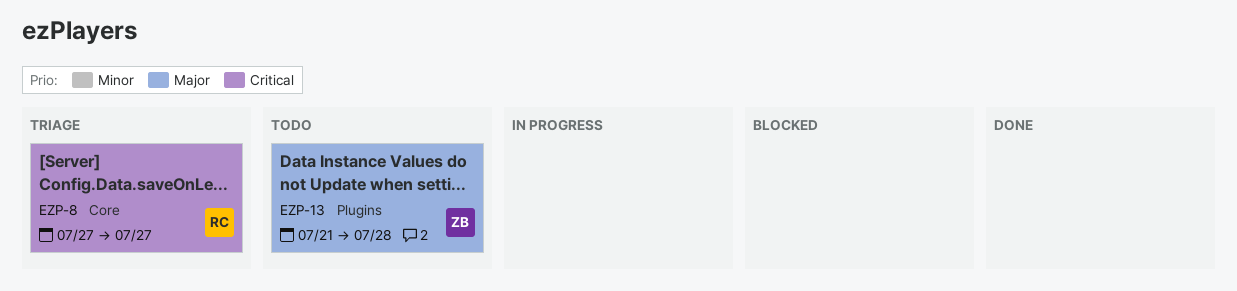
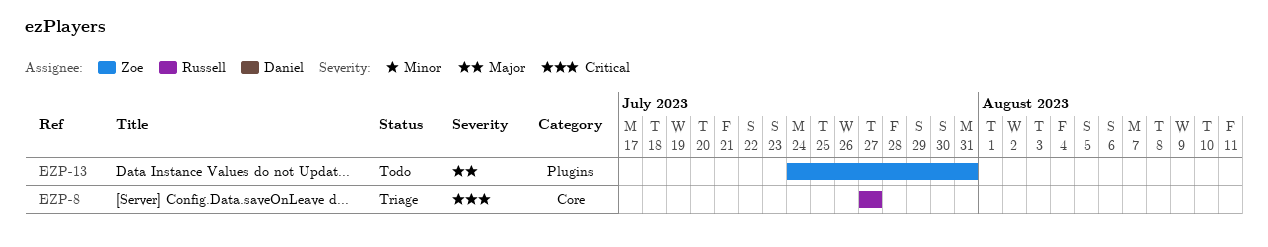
EZP-13, start: Jul 21 -> Jul 24
EZP-13, due: Jul 28 -> Jul 31

